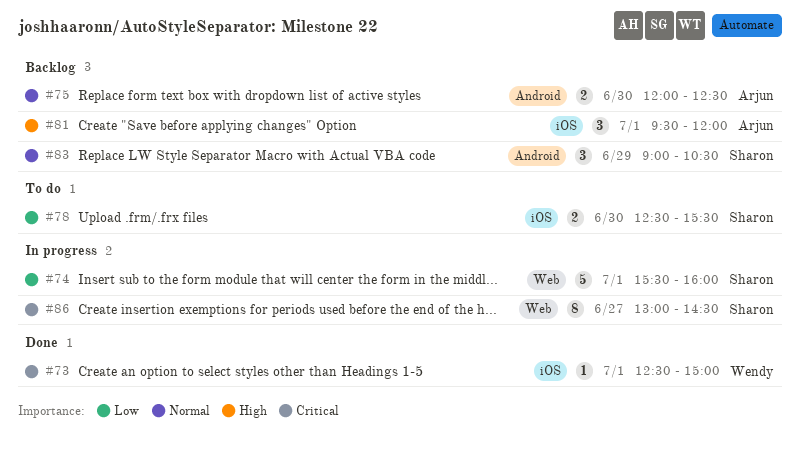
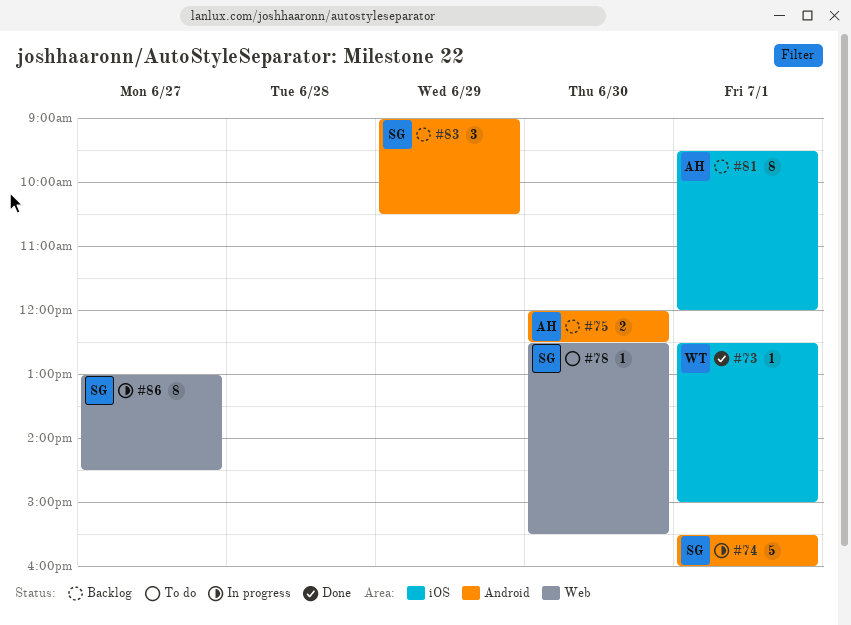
#74, label: Web -> Android
#78, label: iOS -> Web
#78, estimate: 2 -> 1
#81, estimate: 3 -> 8

